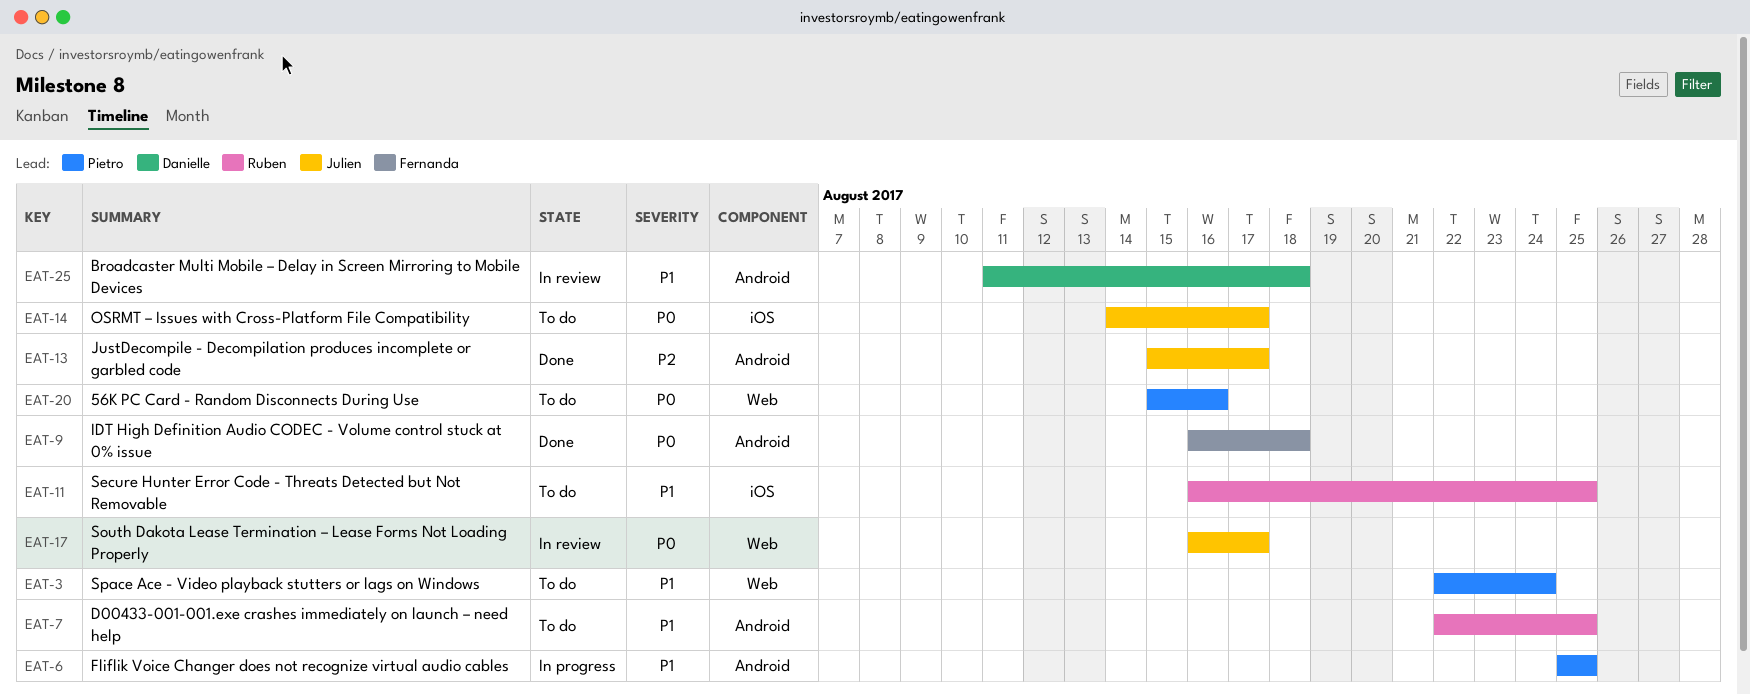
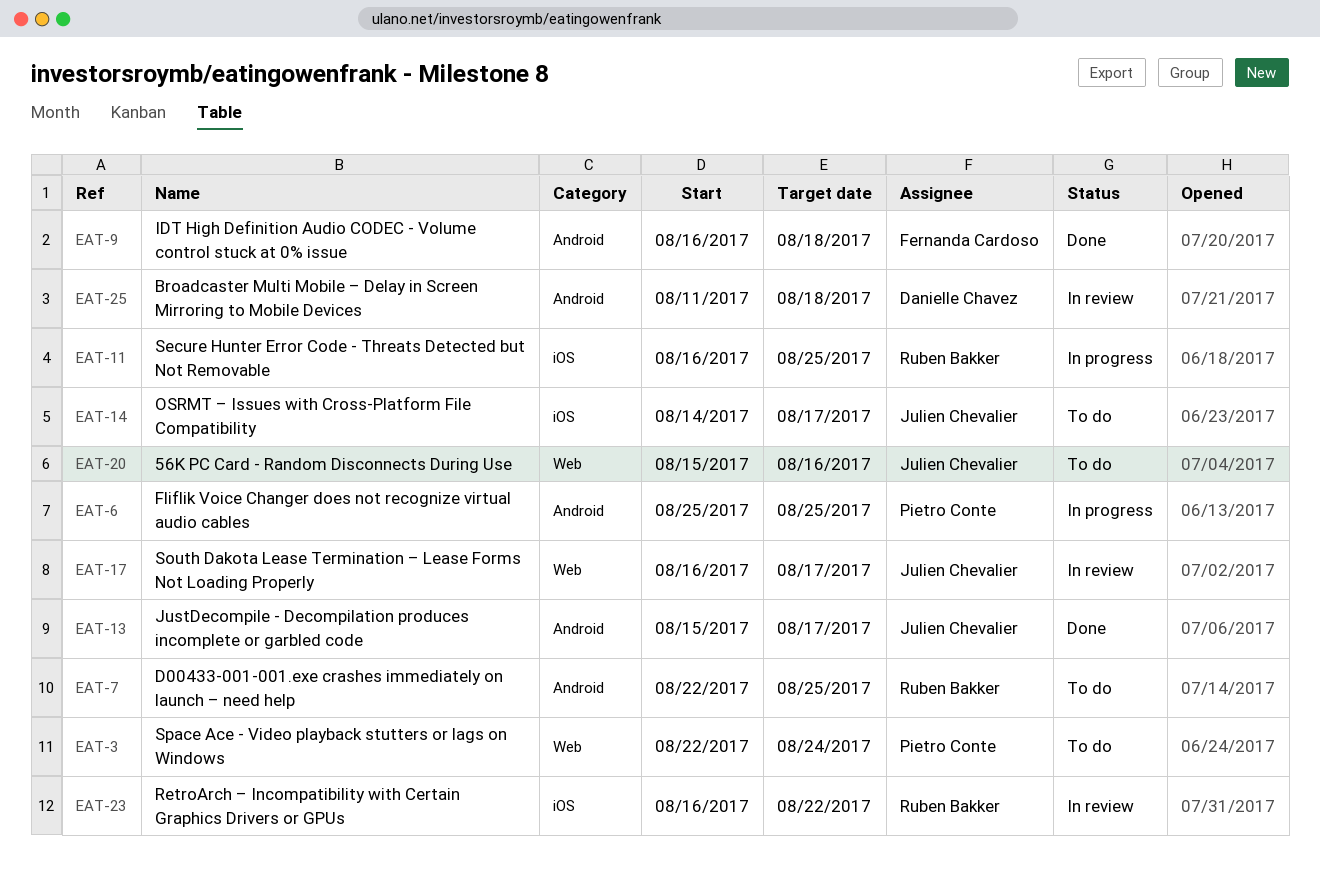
EAT-11, status: To do -> In progress
EAT-20, owner: Pietro Conte -> Julien Chevalier
EAT-23: none -> present

